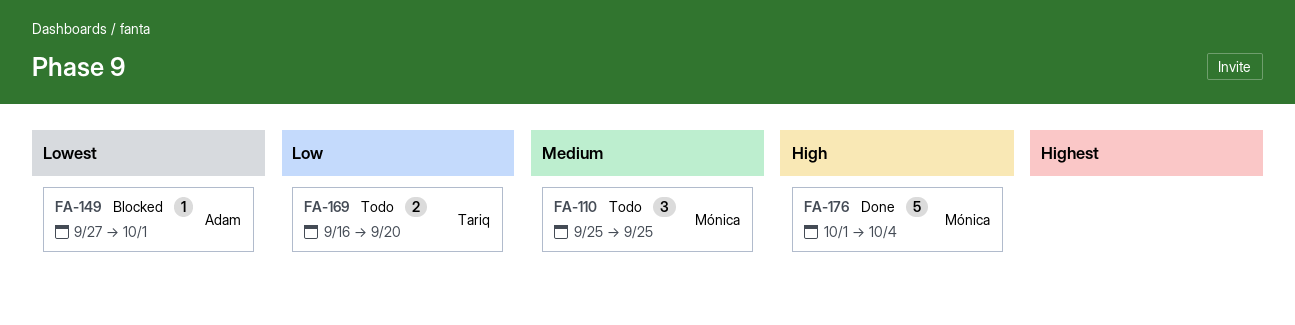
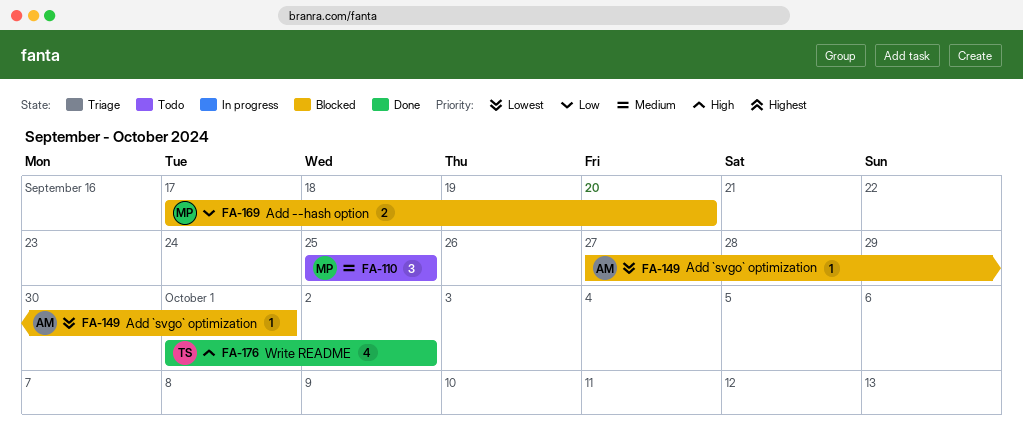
FA-169, status: Todo -> Blocked
FA-169, owner: Tariq -> Mónica
FA-169, start: Sep 16 -> Sep 17
FA-176, owner: Mónica -> Tariq
FA-176, estimate: 5 -> 4
FA-176, due: Oct 4 -> Oct 2

